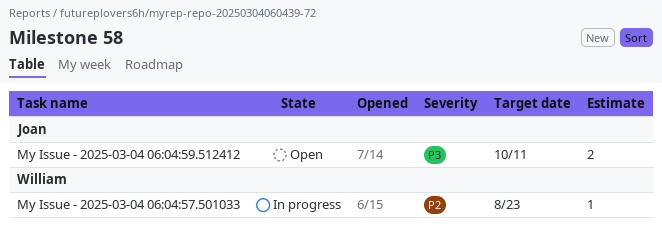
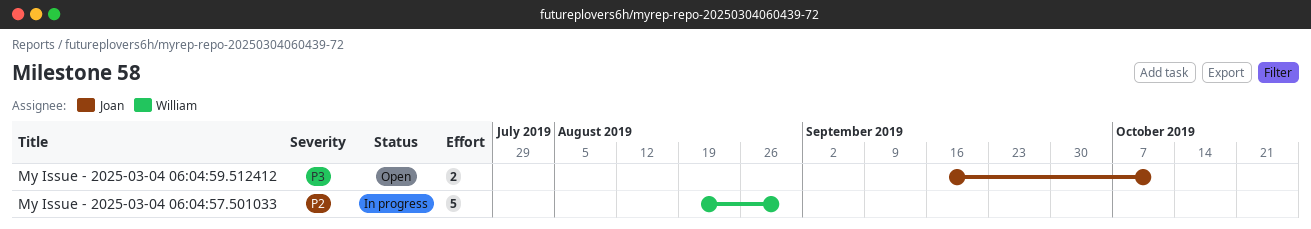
My Issue - 2025-03-04 06:04:57.501033, estimate: 1 -> 5
My Issue - 2025-03-04 06:04:57.501033, due: Aug 23 -> Aug 30

